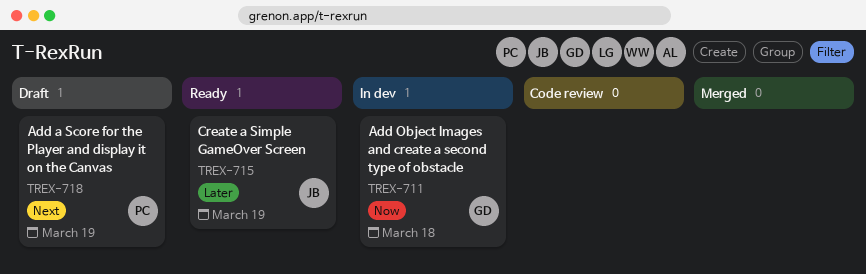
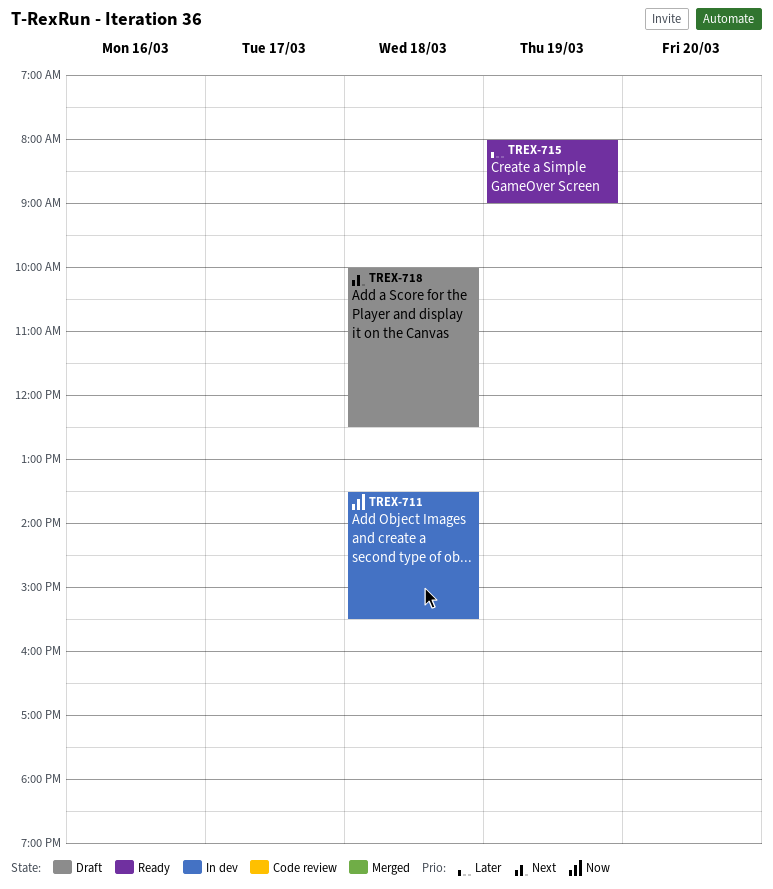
TREX-718, day: Mar 19 -> Mar 18

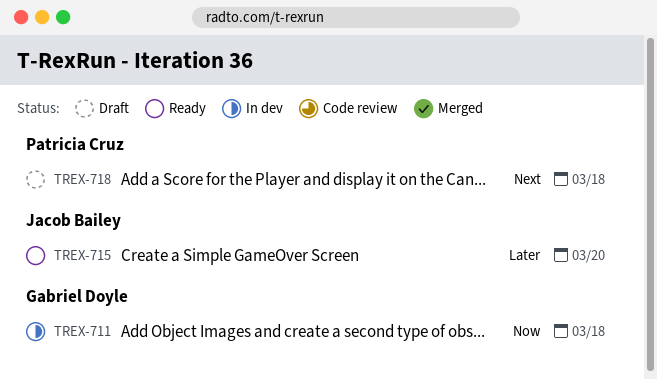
TREX-715, day: Mar 19 -> Mar 20

